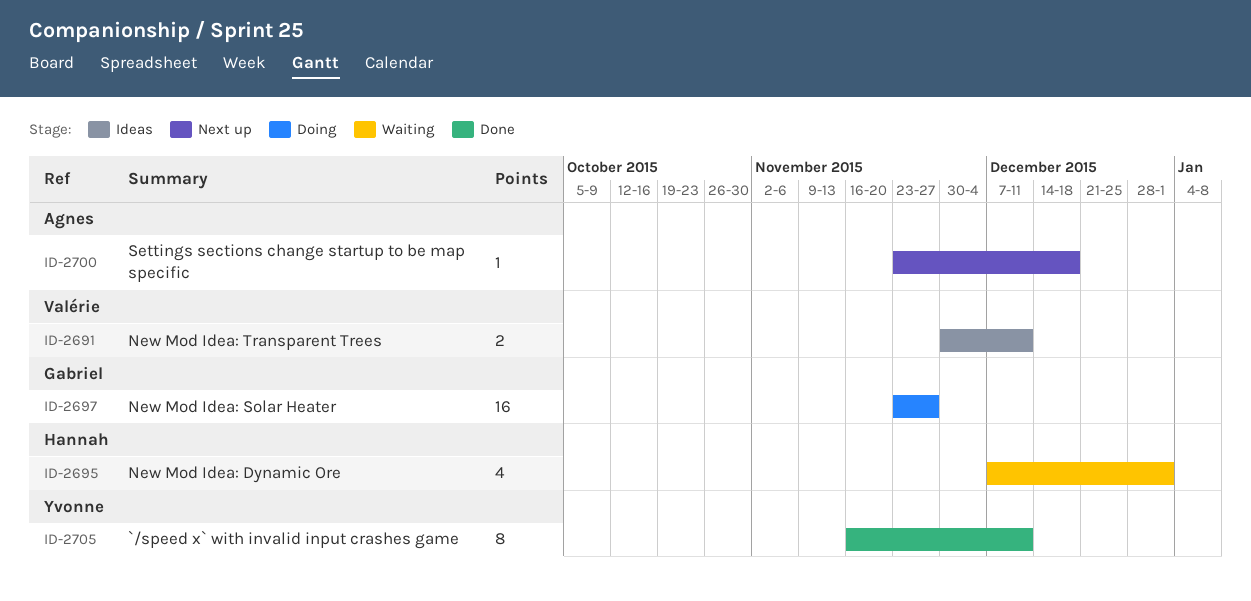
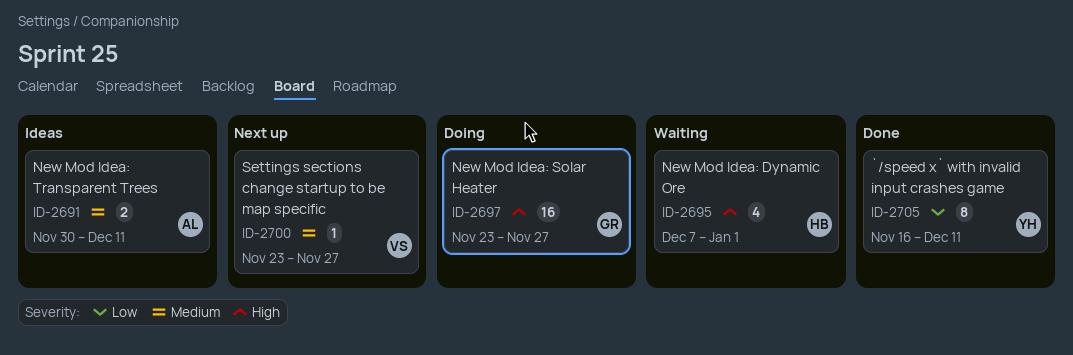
ID-2691, owner: Valérie -> Agnes
ID-2700, owner: Agnes -> Valérie
ID-2700, due: Dec 18 -> Nov 27

